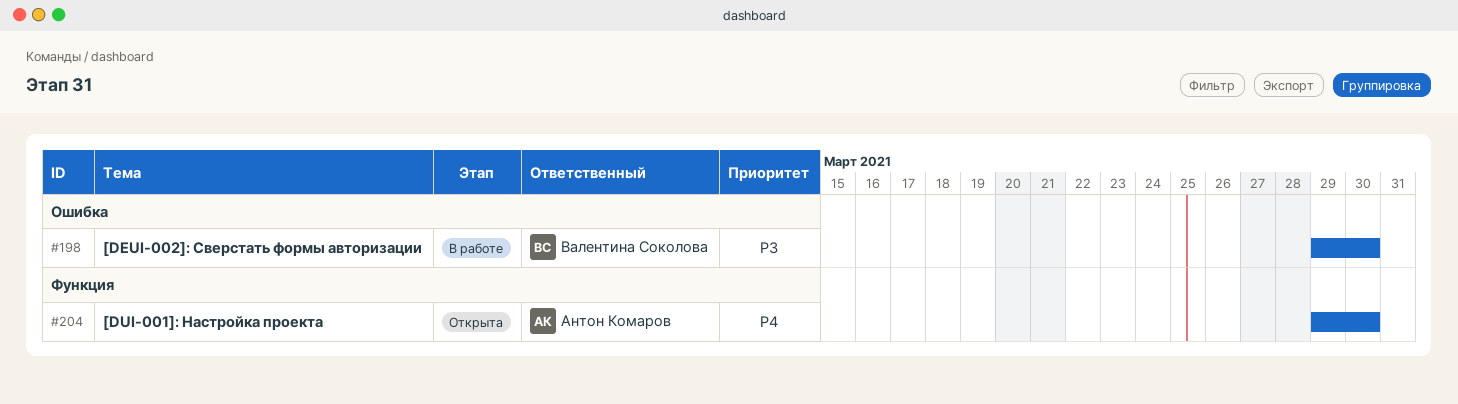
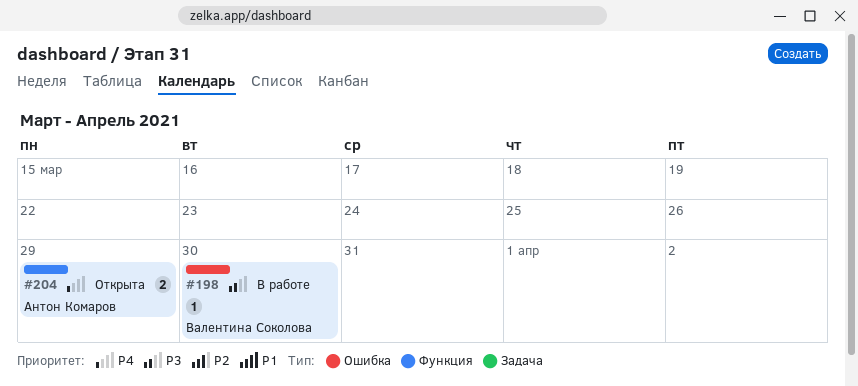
#204, due: Mar 30 -> Mar 29

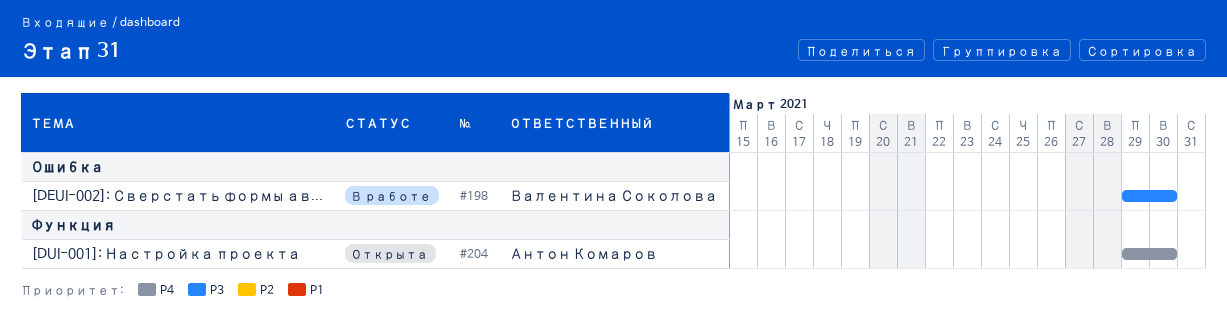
#204, due: Mar 29 -> Mar 30

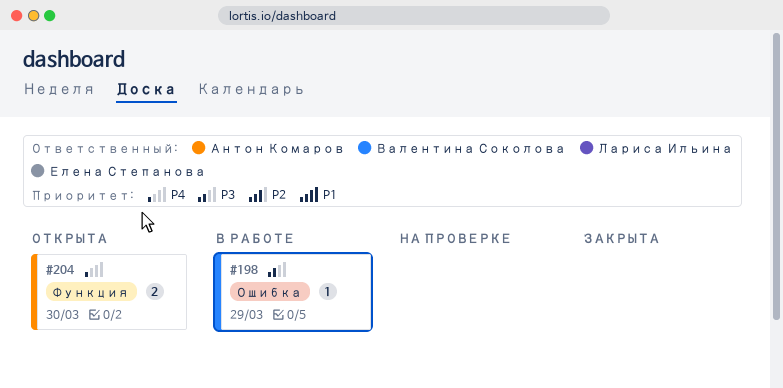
#198, due: Mar 30 -> Mar 29

